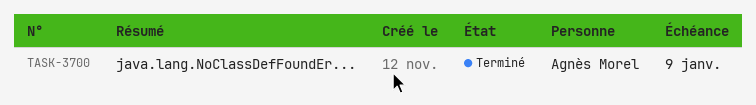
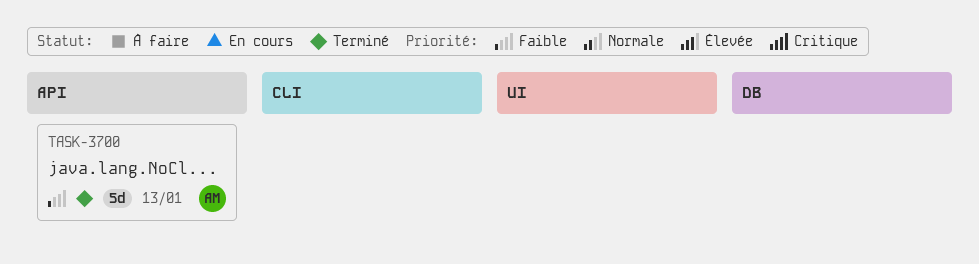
TASK-3700, due: Jan 9 -> Jan 13

